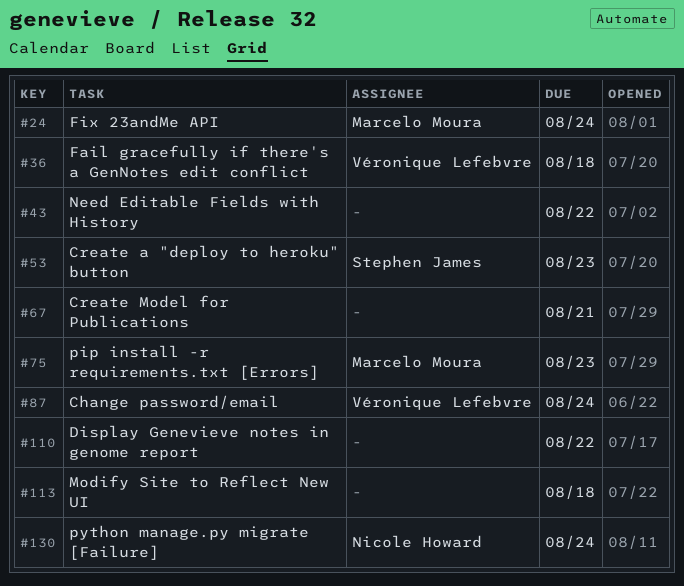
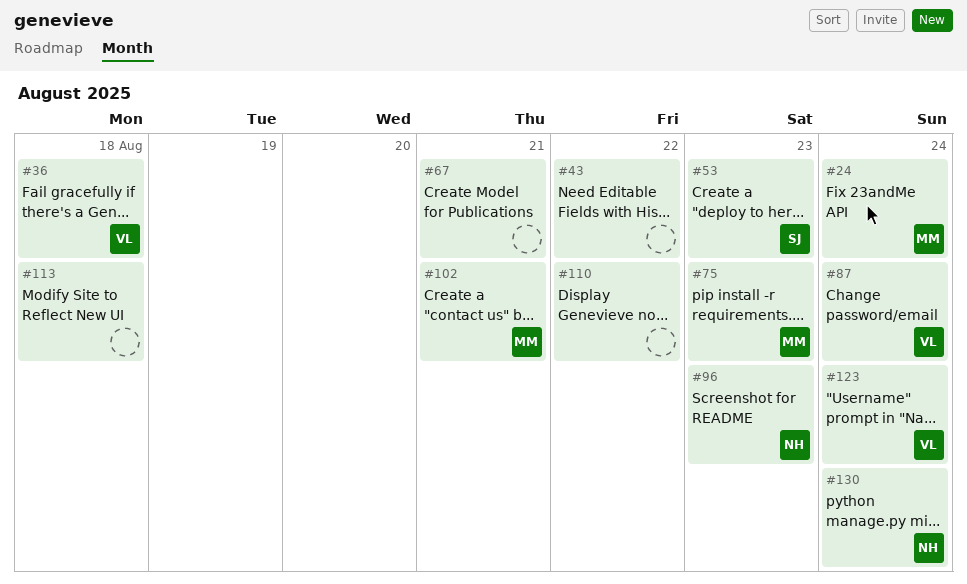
#96: none -> present
#102: none -> present
#123: none -> present

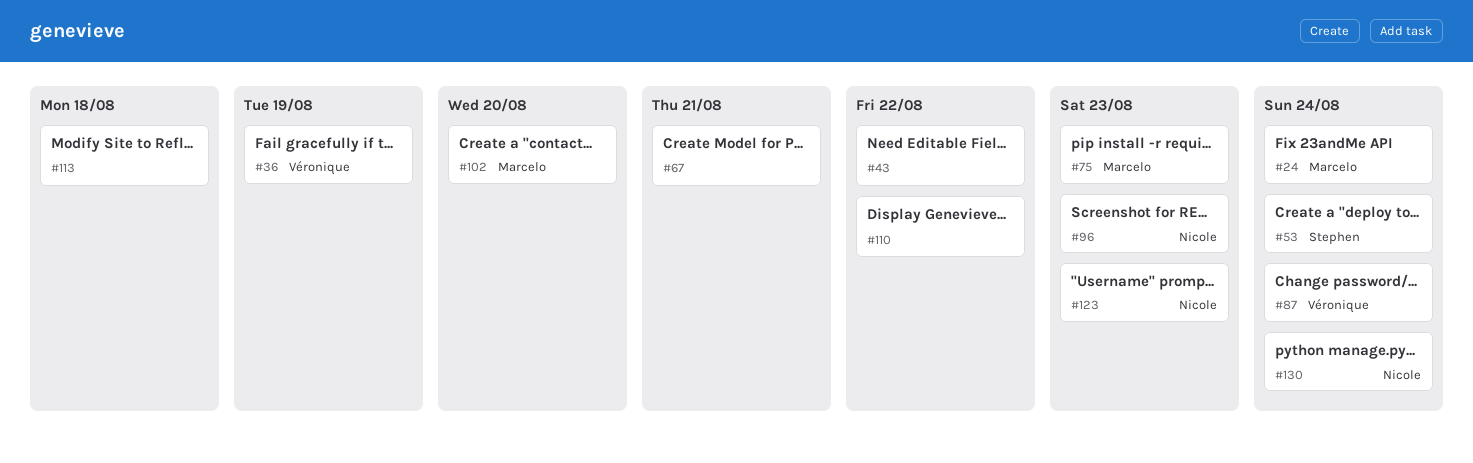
#36, due: Aug 18 -> Aug 19
#53, due: Aug 23 -> Aug 24
#102, due: Aug 21 -> Aug 20
#123, owner: Véronique -> Nicole
#123, due: Aug 24 -> Aug 23

